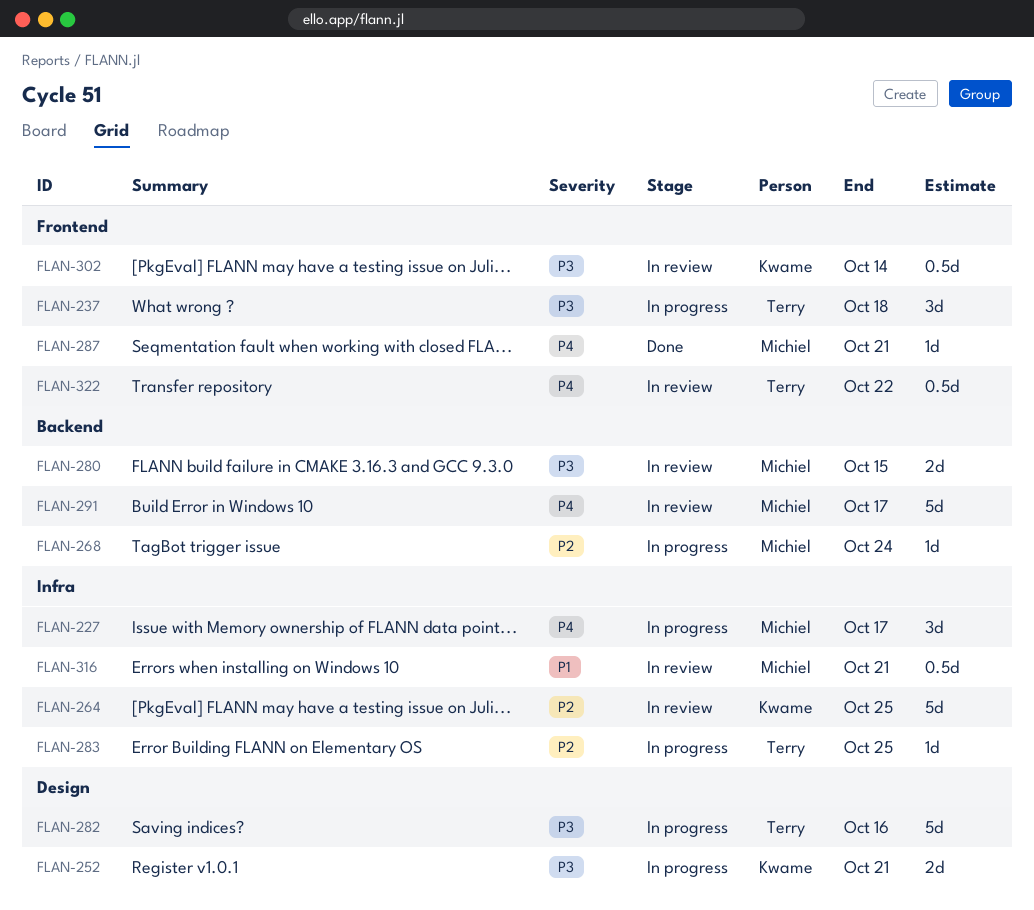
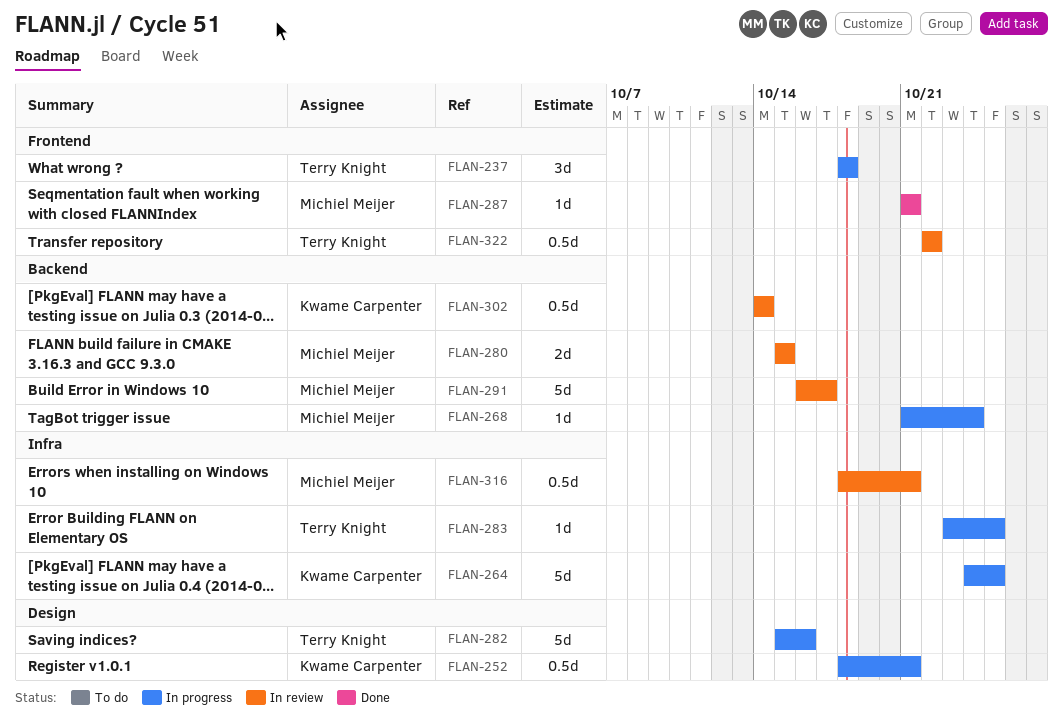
FLAN-227: present -> none
FLAN-252, estimate: 2d -> 0.5d
FLAN-264, status: In review -> In progress
FLAN-302, label: Frontend -> Backend

